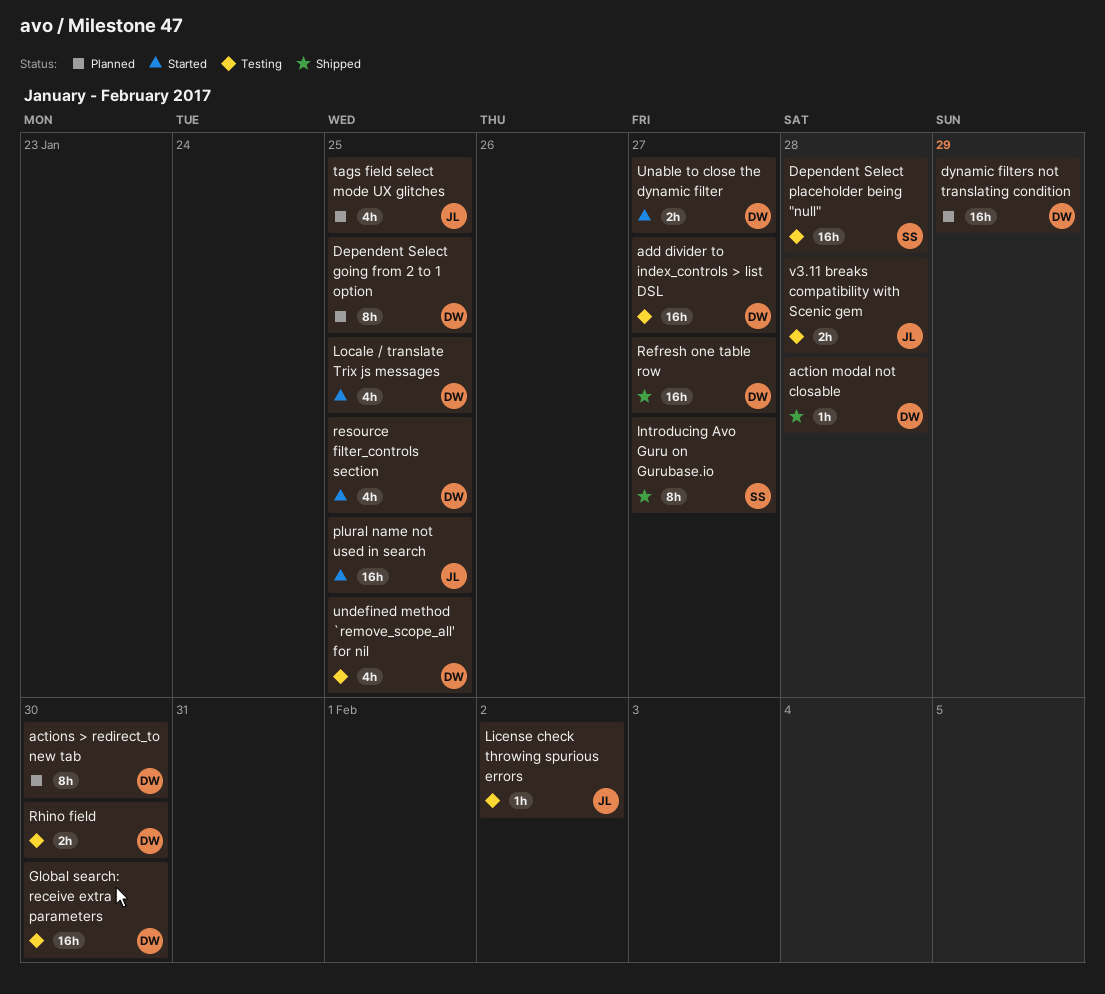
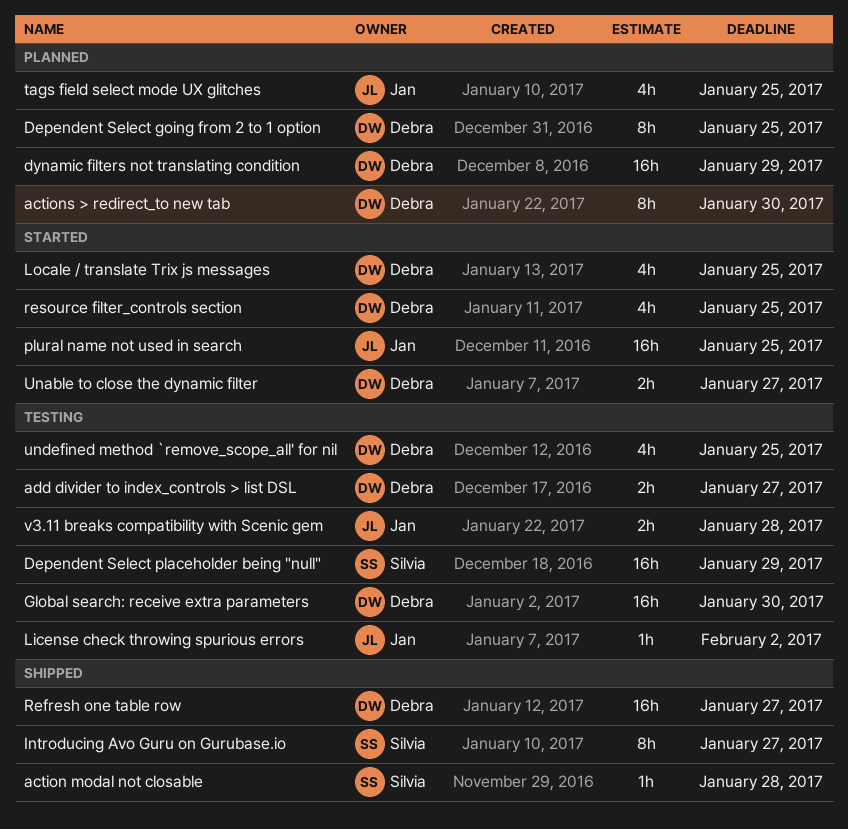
action modal not closable, owner: Debra -> Silvia
add divider to index_controls > list DSL, estimate: 16h -> 2h
Dependent Select placeholder being "null", due: Jan 28 -> Jan 29
Rhino field: present -> none

